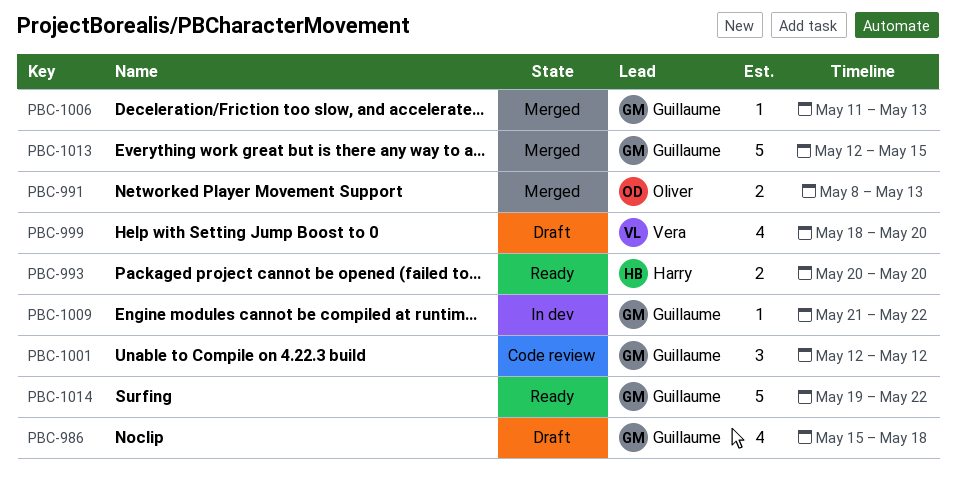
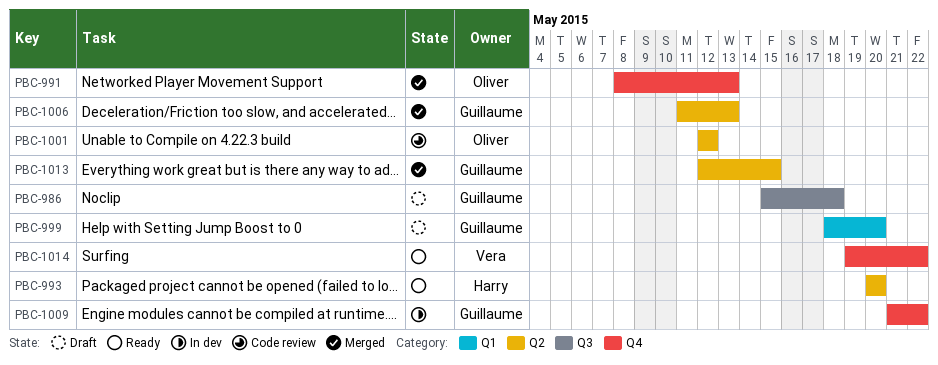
PBC-999, owner: Vera -> Guillaume
PBC-1001, owner: Guillaume -> Oliver
PBC-1014, owner: Guillaume -> Vera

